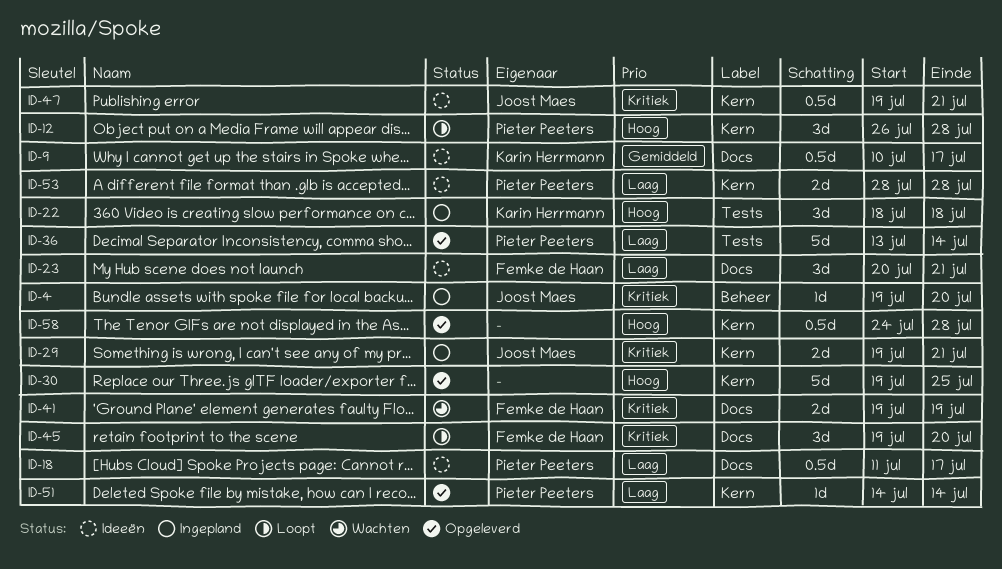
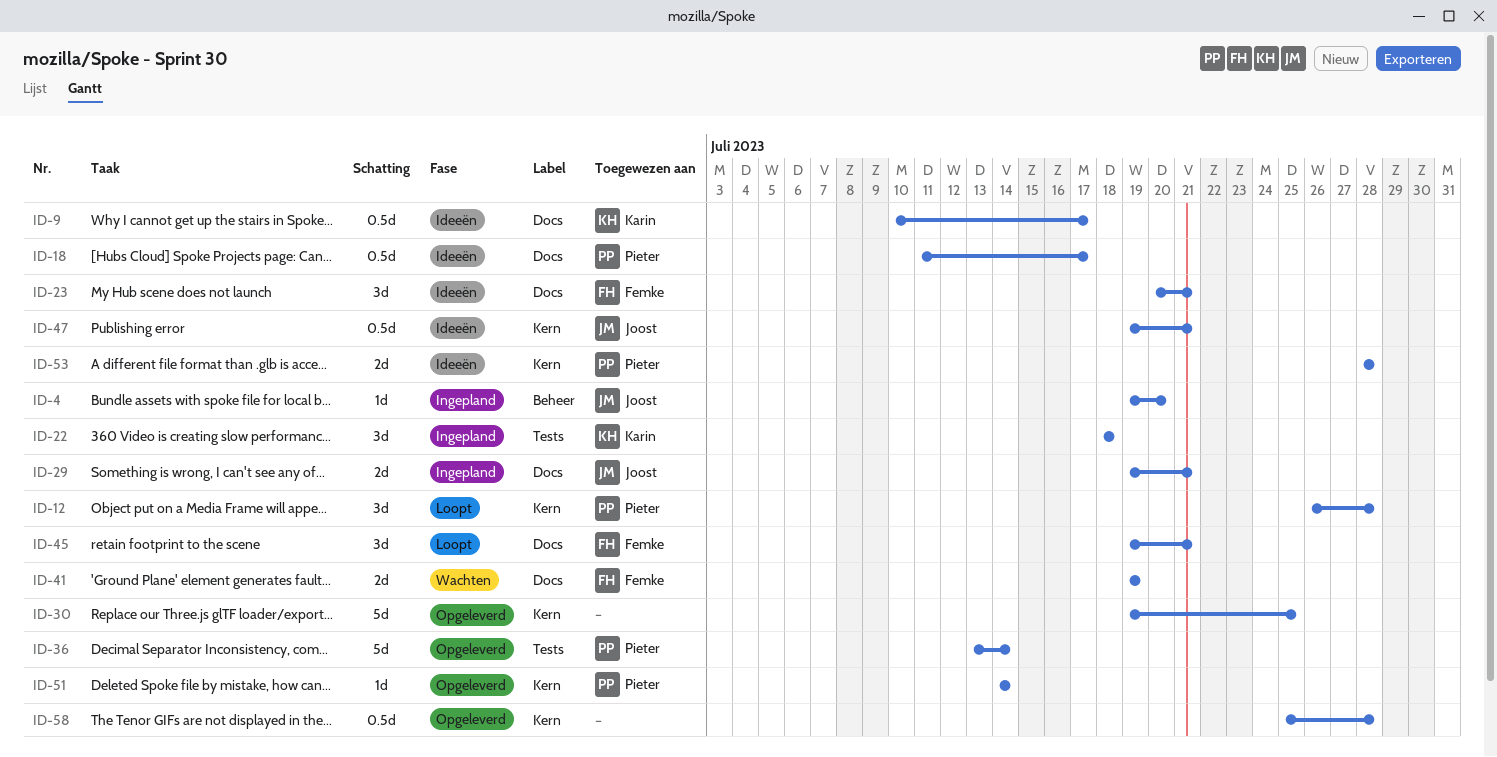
ID-29, label: Kern -> Docs
ID-45, due: Jul 20 -> Jul 21
ID-58, start: Jul 24 -> Jul 25

